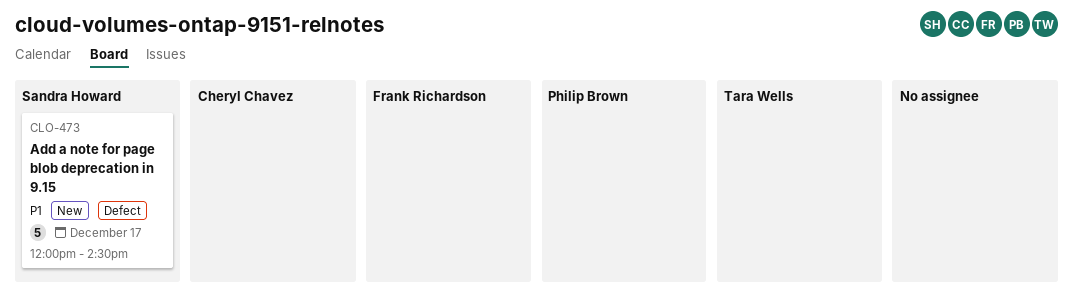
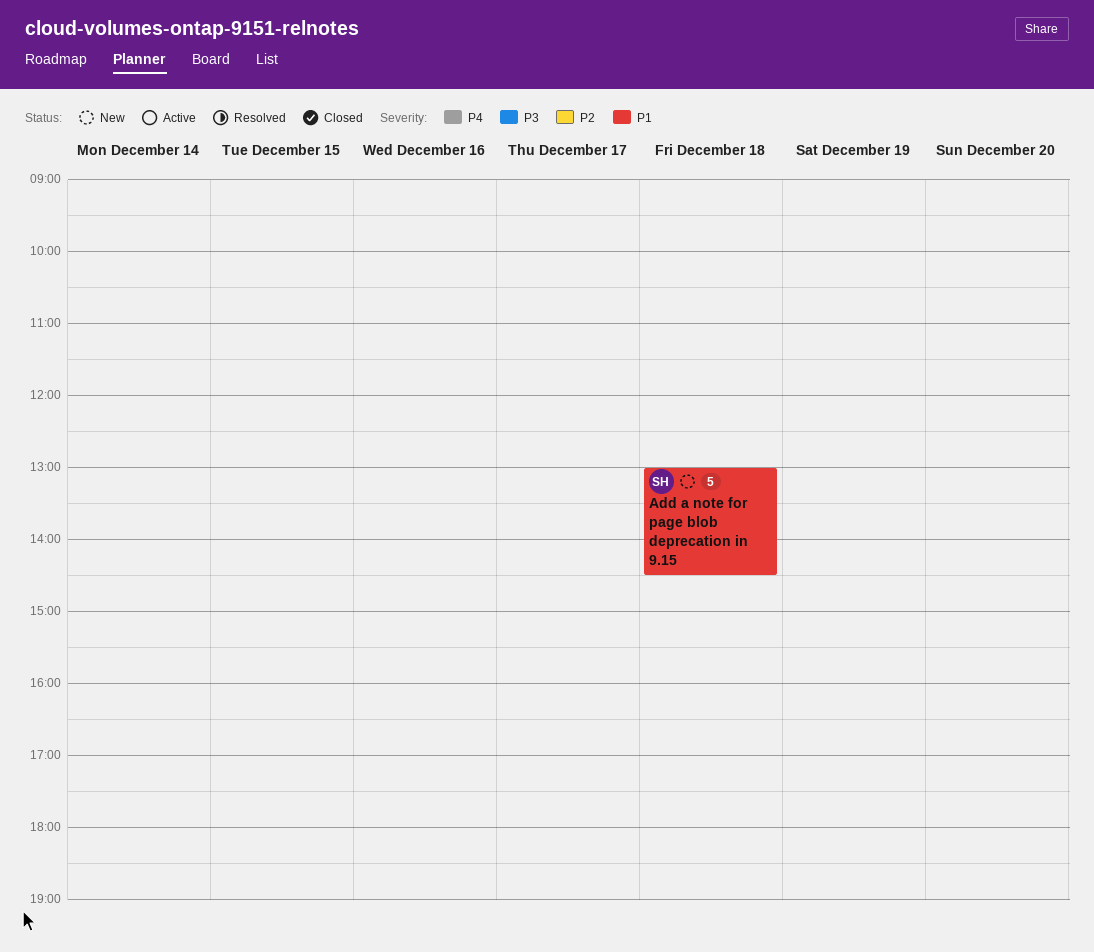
Add a note for page blob deprecation in 9.15, day: Dec 17 -> Dec 18
Add a note for page blob deprecation in 9.15, begins: 12:00 -> 13:00

